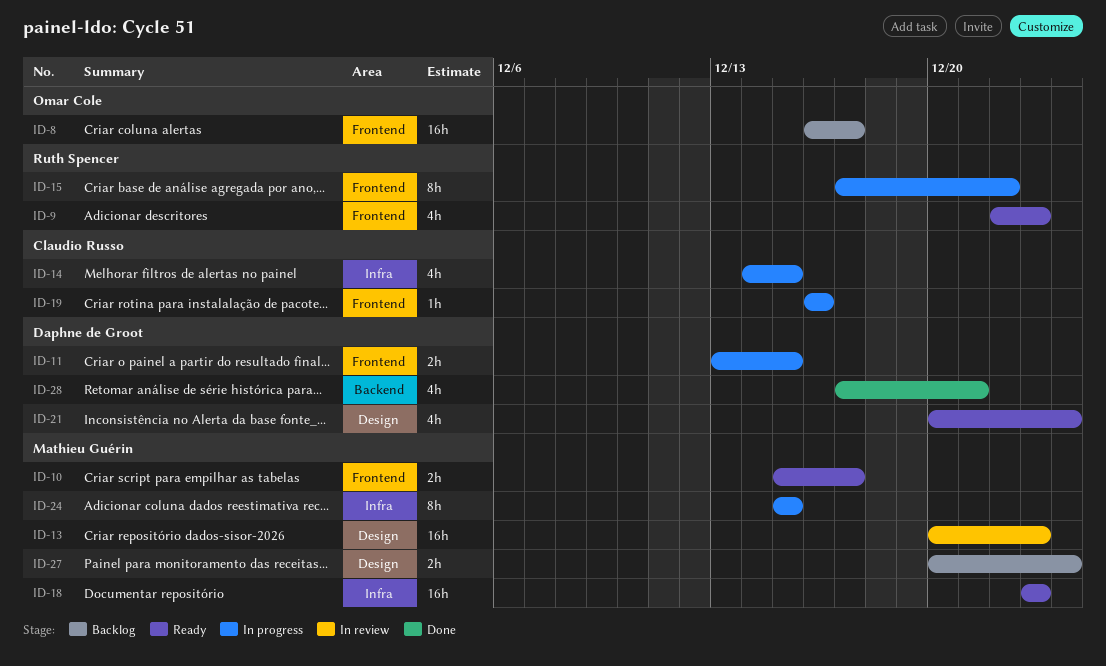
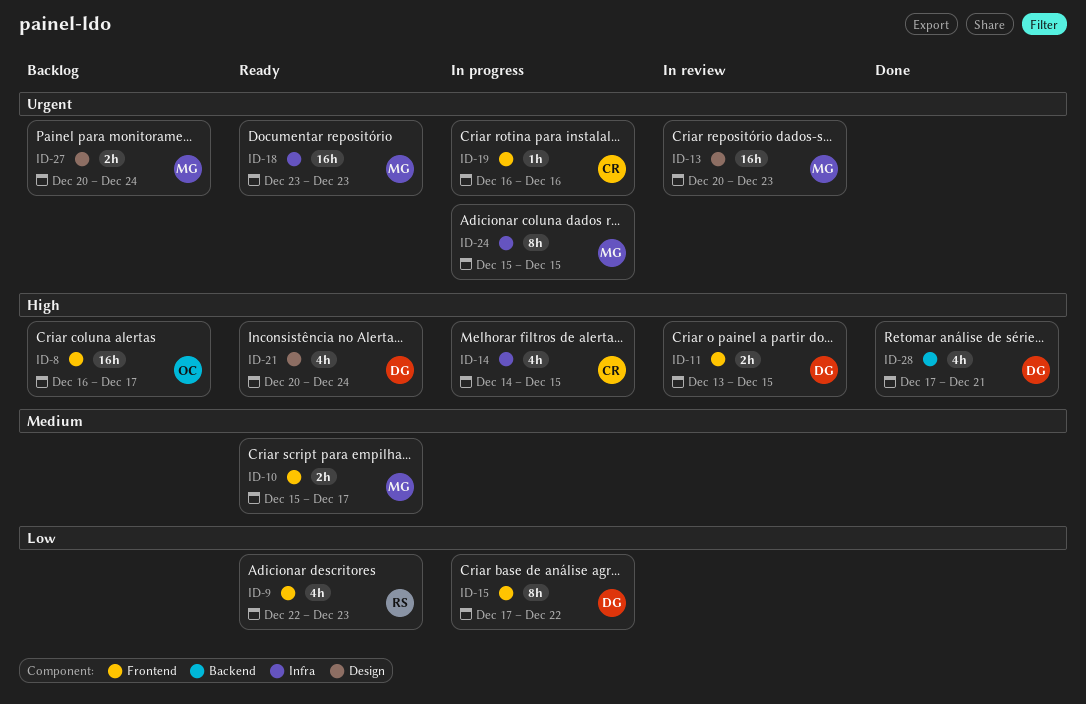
ID-11, status: In progress -> In review
ID-15, owner: Ruth Spencer -> Daphne de Groot

